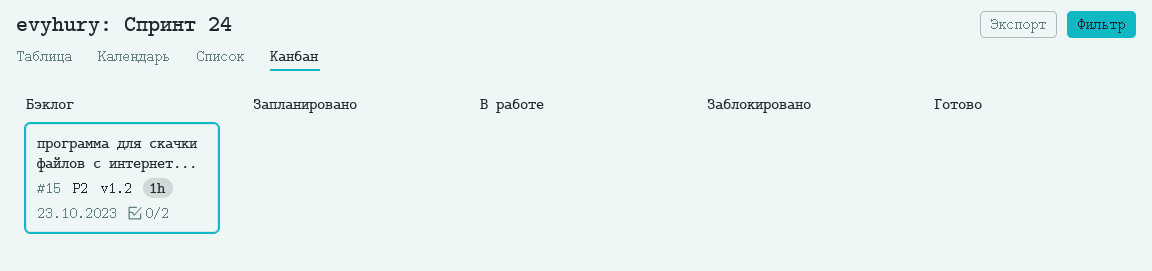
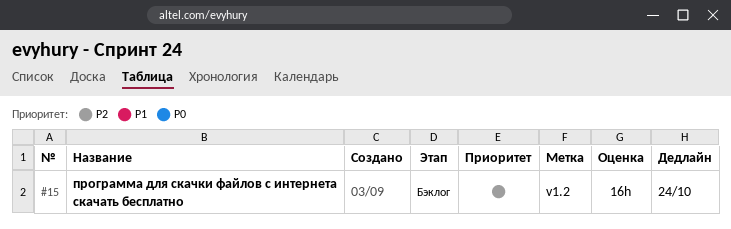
#15, estimate: 1h -> 16h
#15, due: Oct 23 -> Oct 24

